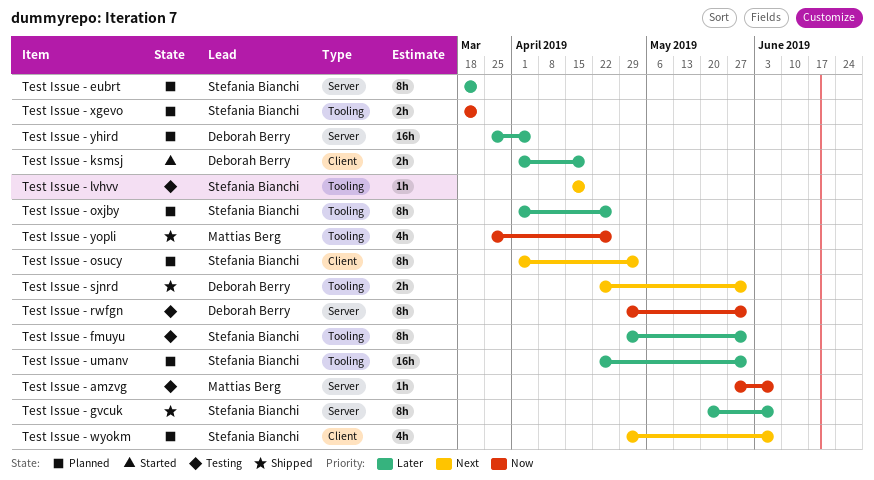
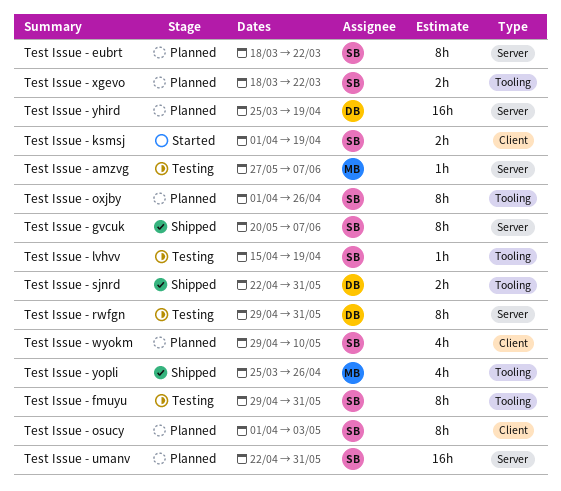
Test Issue - ksmsj, owner: Deborah Berry -> Stefania Bianchi
Test Issue - umanv, label: Tooling -> Server
Test Issue - wyokm, due: Jun 7 -> May 10
Test Issue - yhird, due: Apr 5 -> Apr 19

